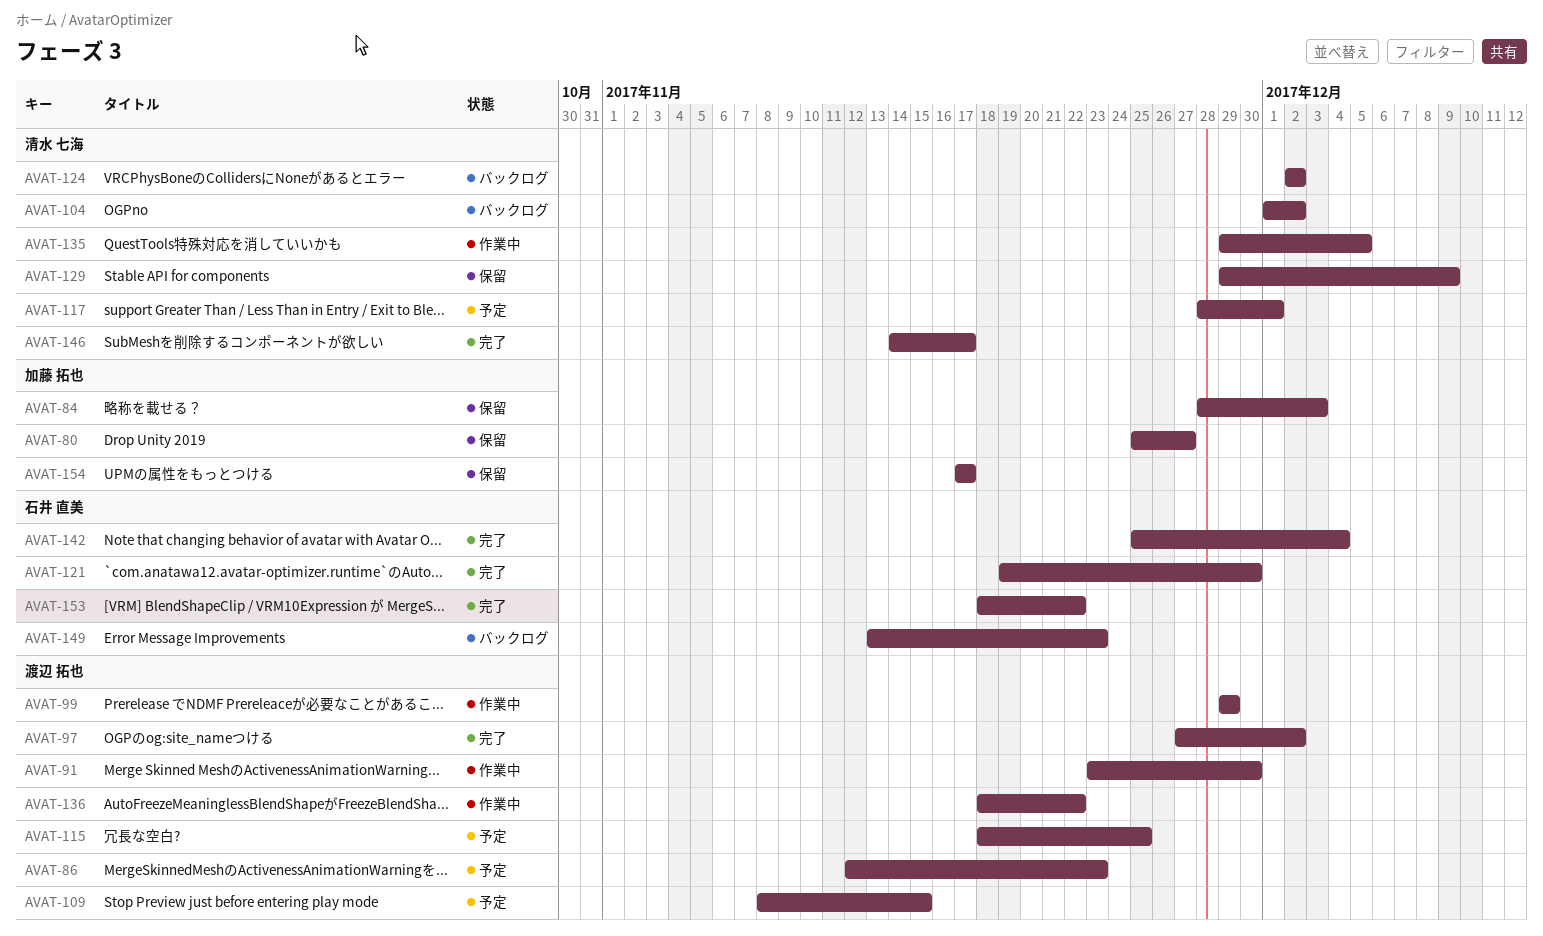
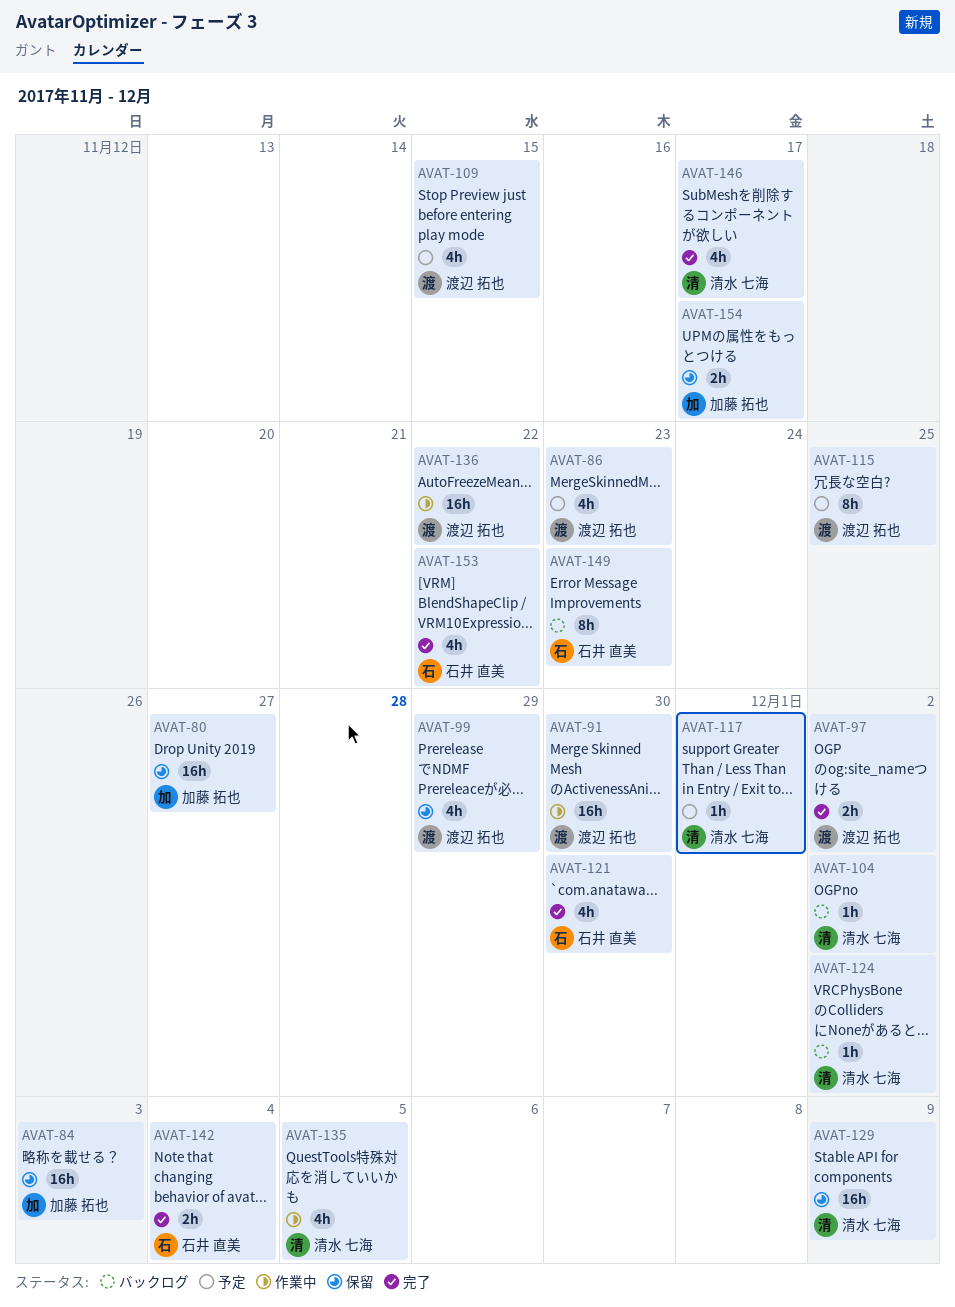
AVAT-99, status: 作業中 -> 保留

